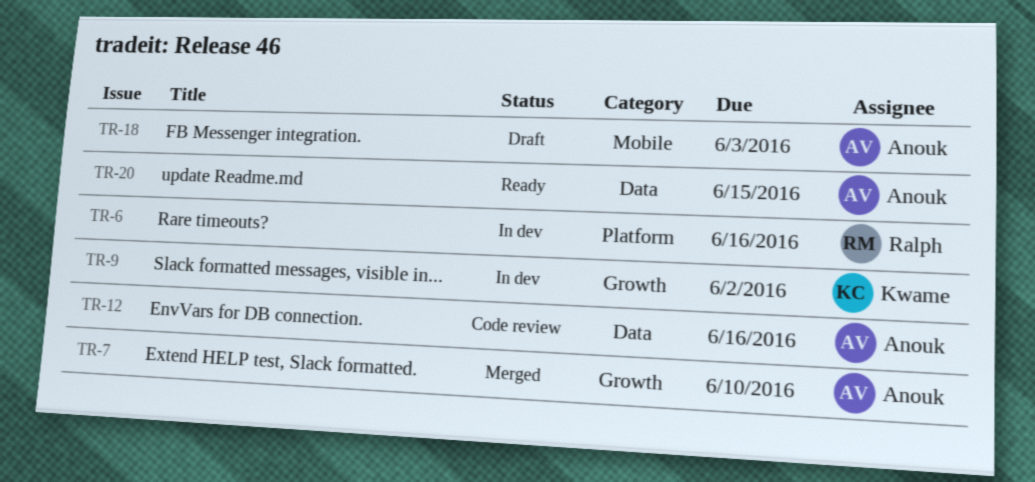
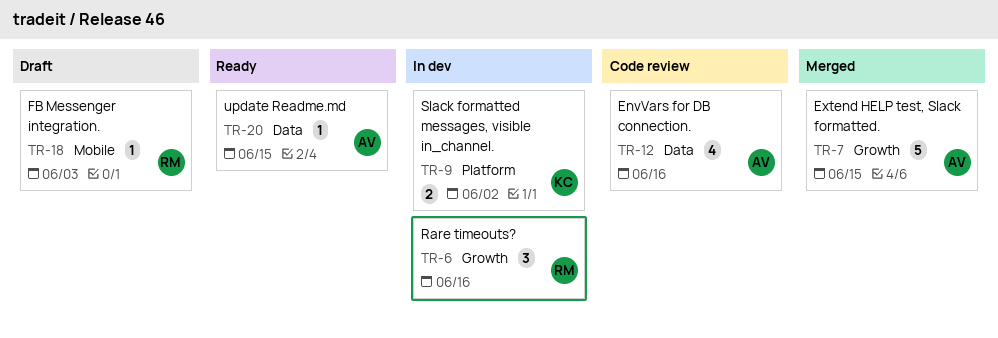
TR-6, label: Platform -> Growth
TR-7, due: Jun 10 -> Jun 15
TR-9, label: Growth -> Platform
TR-18, owner: Anouk -> Ralph

